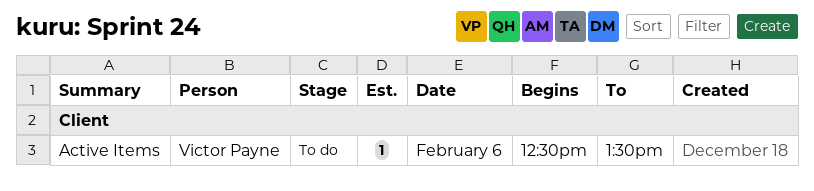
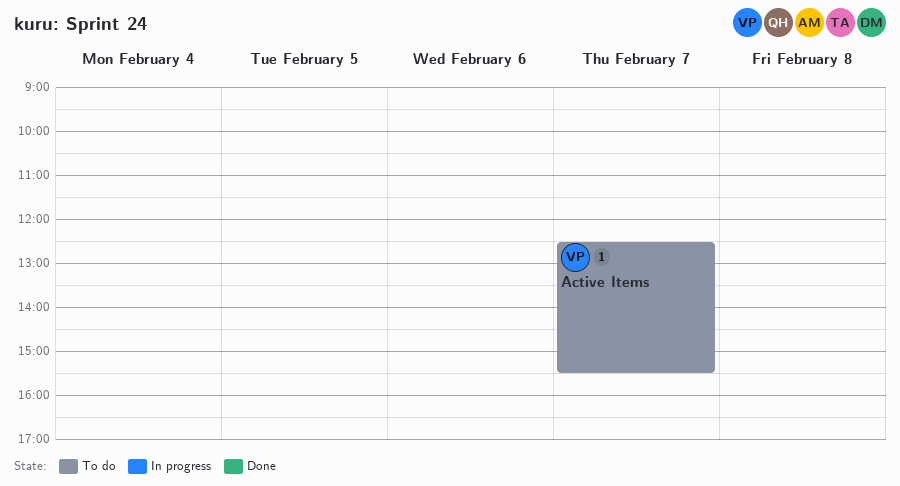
Active Items, day: Feb 6 -> Feb 7
Active Items, ends: 13:30 -> 15:30

